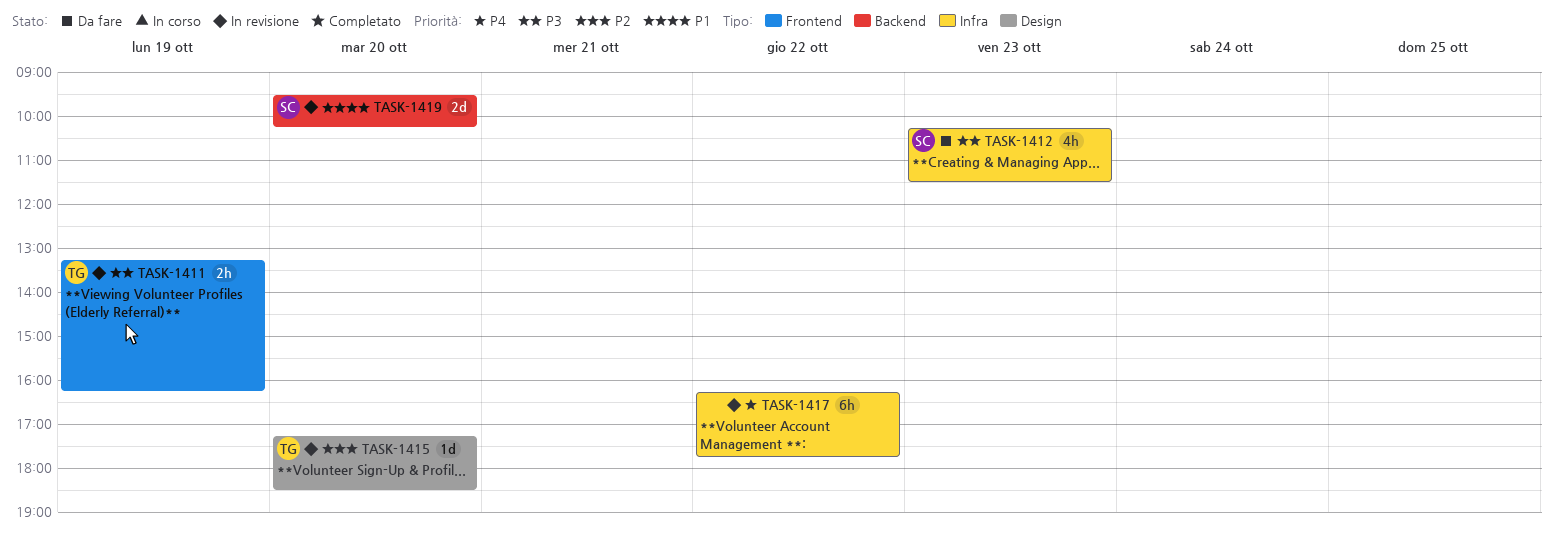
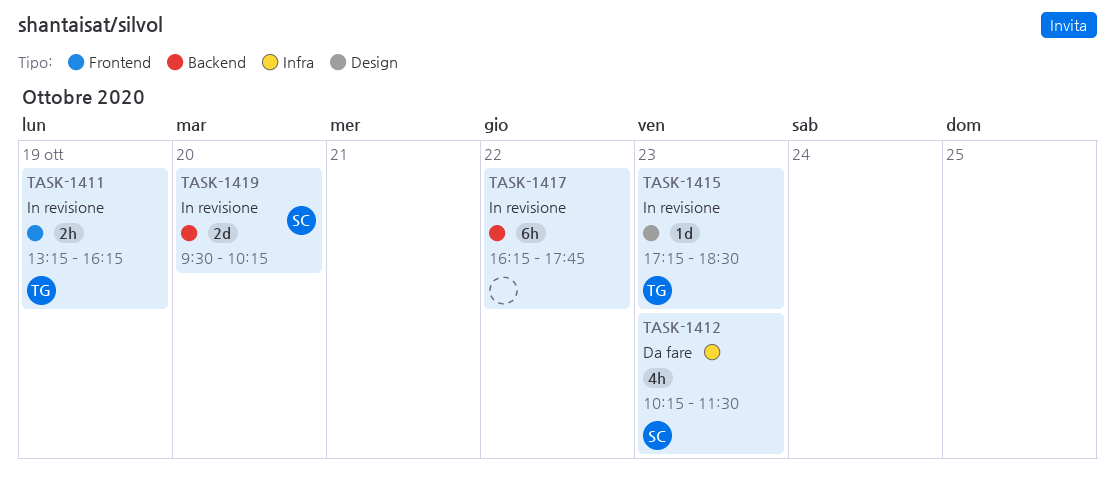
TASK-1415, day: Oct 20 -> Oct 23
TASK-1417, label: Infra -> Backend

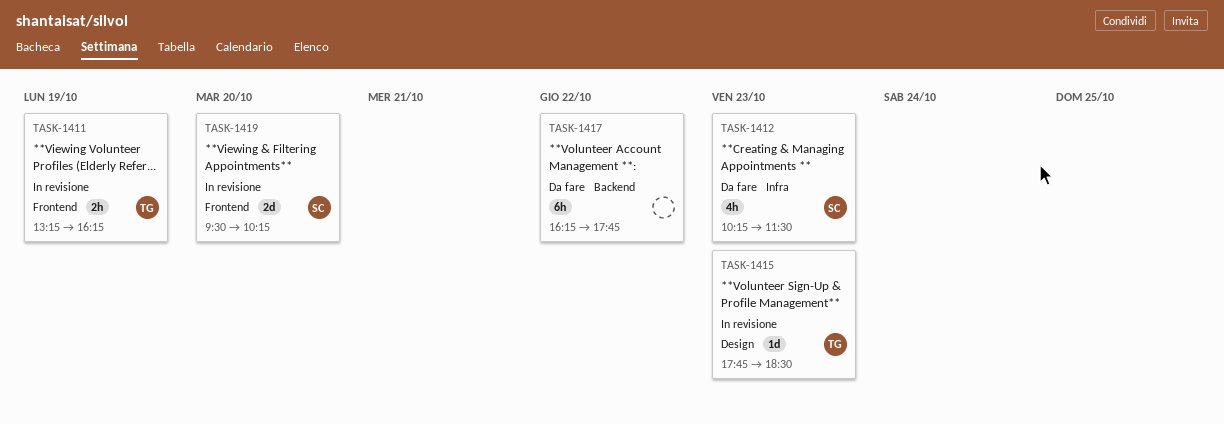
TASK-1415, begins: 17:15 -> 17:45
TASK-1417, status: In revisione -> Da fare
TASK-1419, label: Backend -> Frontend

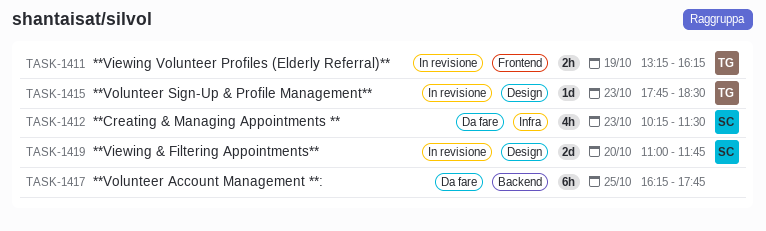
TASK-1417, day: Oct 22 -> Oct 25
TASK-1419, label: Frontend -> Design
TASK-1419, begins: 09:30 -> 11:00
TASK-1419, ends: 10:15 -> 11:45

